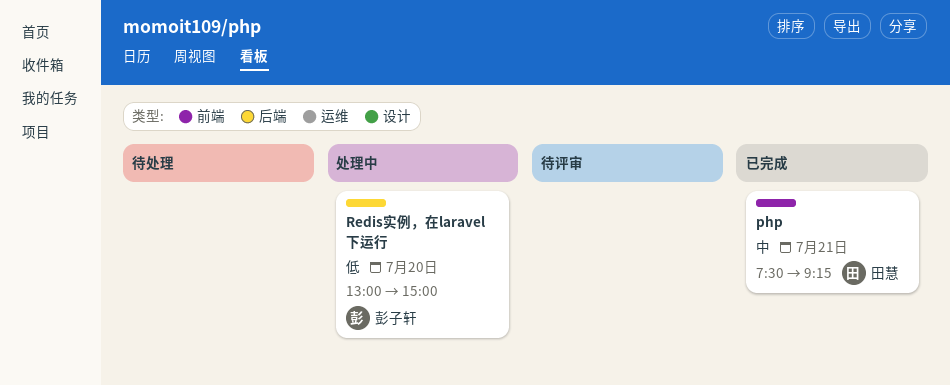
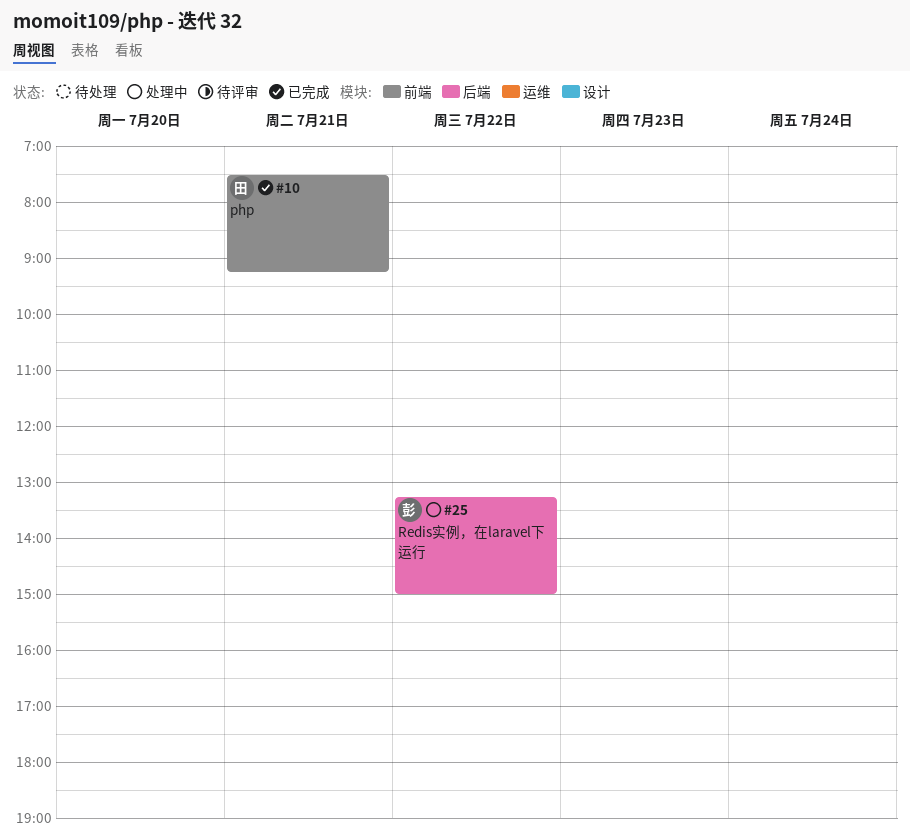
Redis实例，在laravel下运行, day: Jul 20 -> Jul 22
Redis实例，在laravel下运行, begins: 13:00 -> 13:15

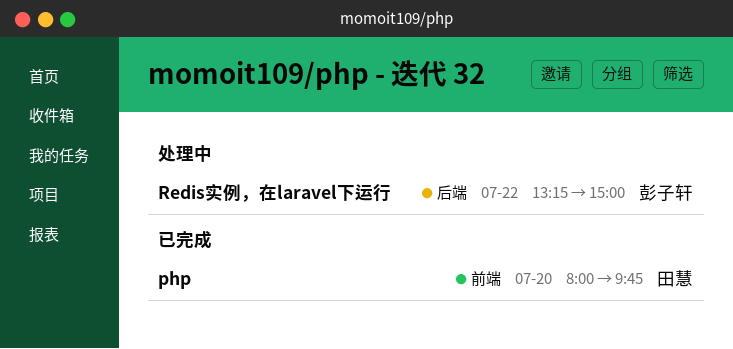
php, day: Jul 21 -> Jul 20
php, begins: 07:30 -> 08:00
php, ends: 09:15 -> 09:45

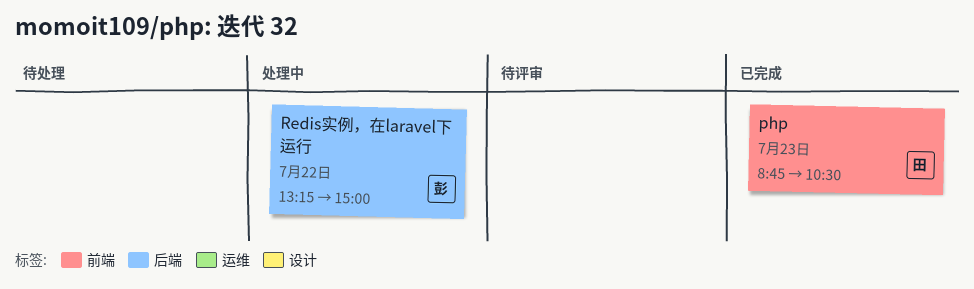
php, day: Jul 20 -> Jul 23
php, begins: 08:00 -> 08:45
php, ends: 09:45 -> 10:30

